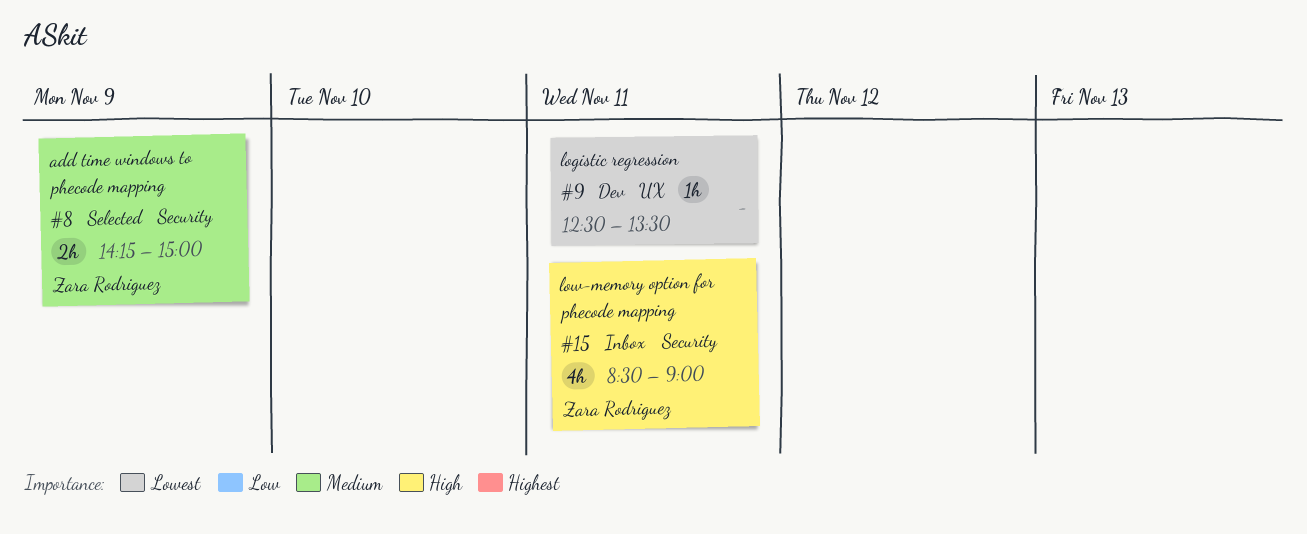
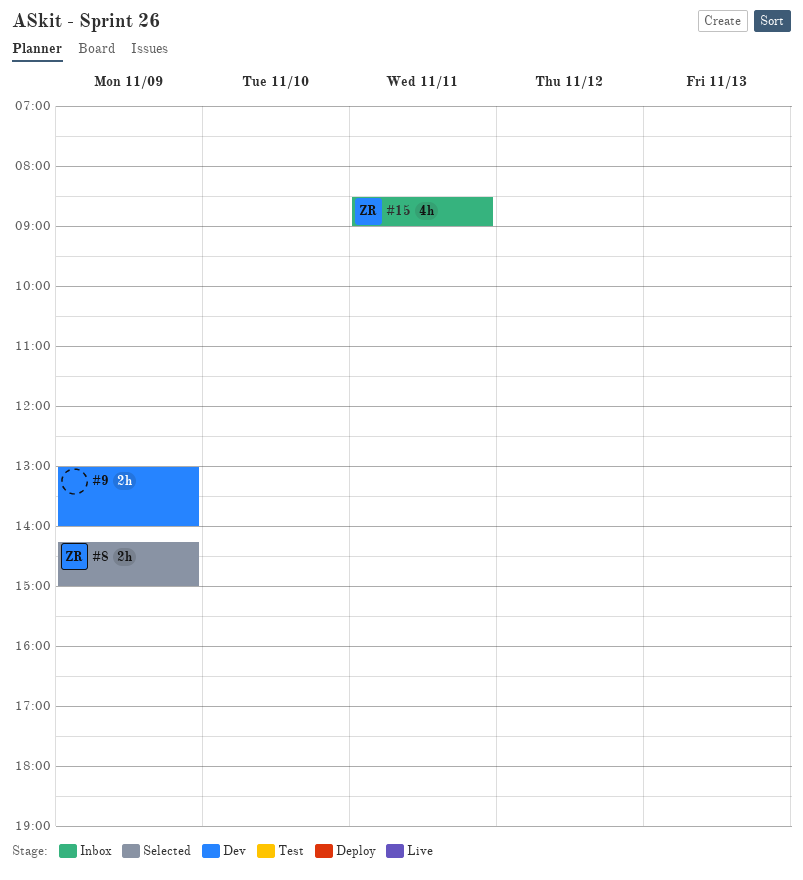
#9, estimate: 1h -> 2h
#9, day: Nov 11 -> Nov 9
#9, begins: 12:30 -> 13:00
#9, ends: 13:30 -> 14:00

